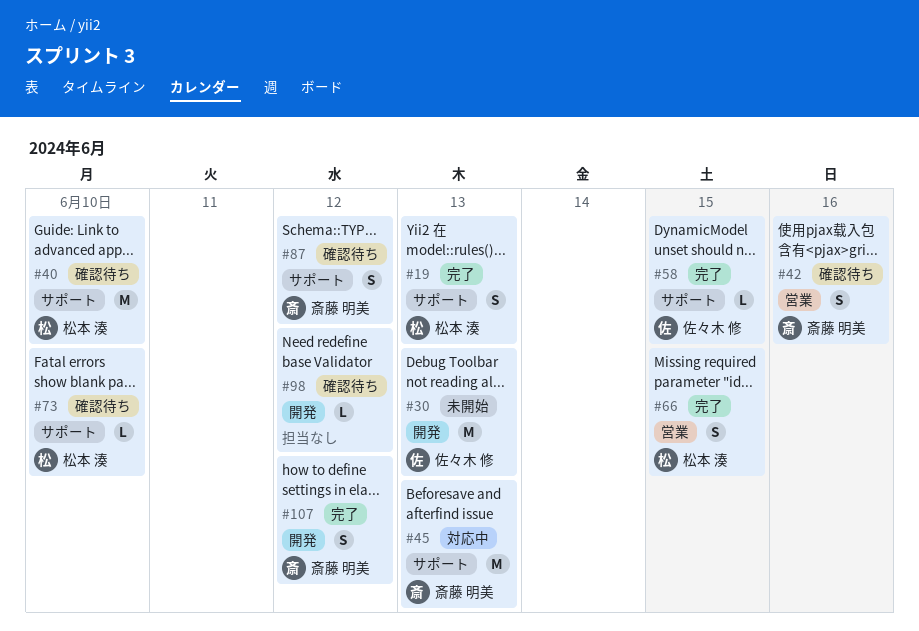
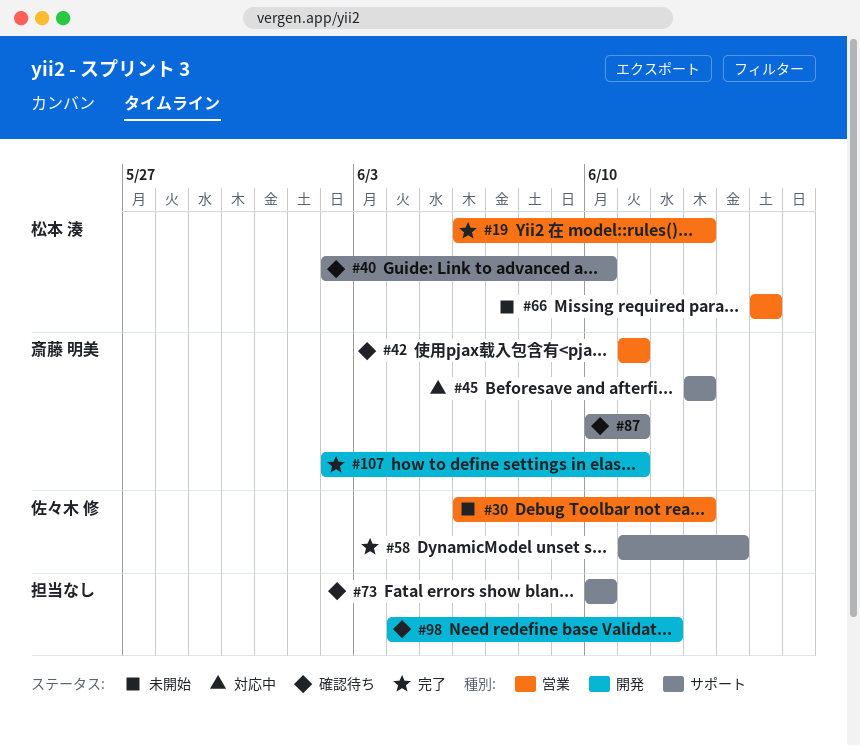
#19, label: サポート -> 営業
#30, label: 開発 -> 営業
#42, due: Jun 16 -> Jun 11
#58, due: Jun 15 -> Jun 14
#66, status: 完了 -> 未開始
#73, owner: 松本 湊 -> none
#87, due: Jun 12 -> Jun 11
#107, due: Jun 12 -> Jun 11

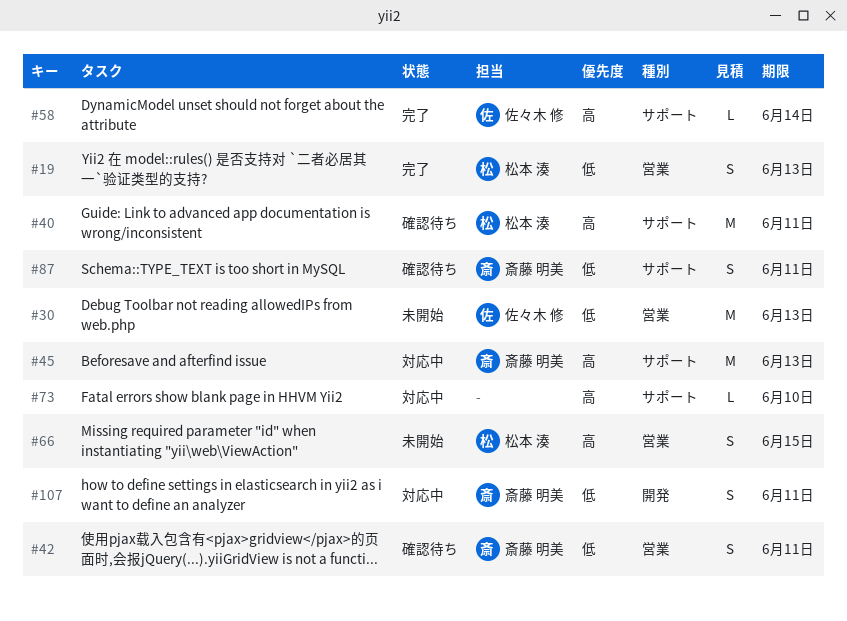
#40, due: Jun 10 -> Jun 11
#73, status: 確認待ち -> 対応中
#98: present -> none
#107, status: 完了 -> 対応中

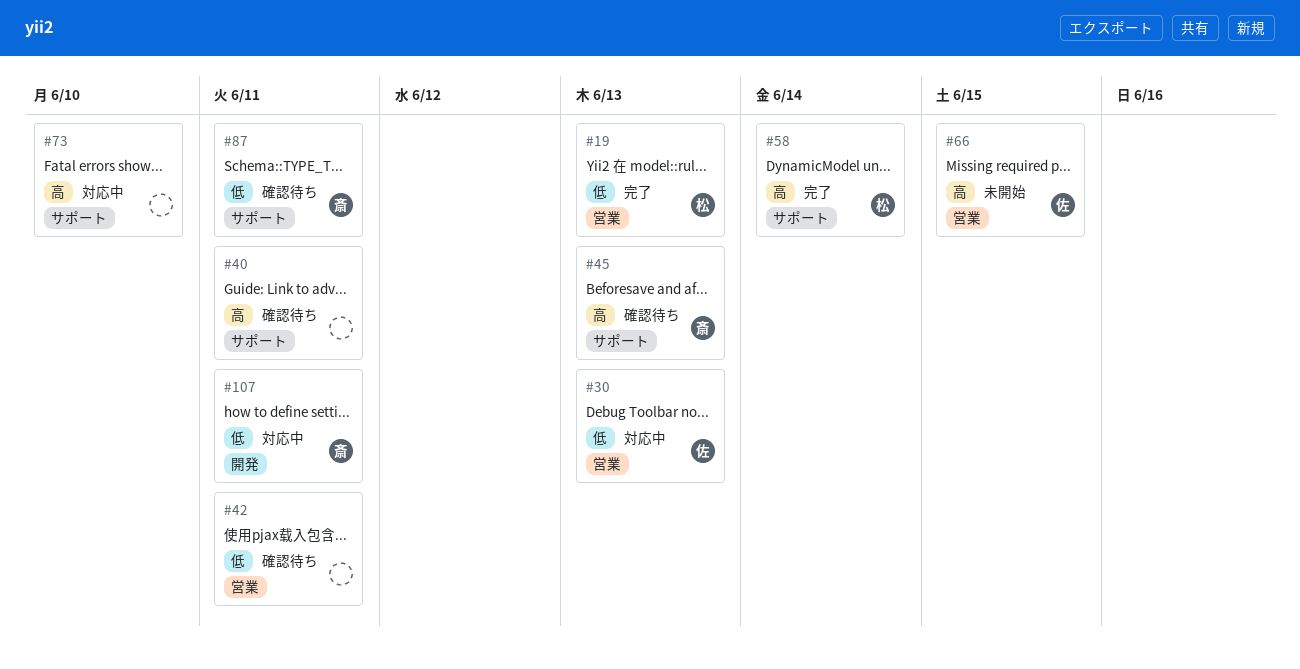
#30, status: 未開始 -> 対応中
#40, owner: 松本 湊 -> none
#42, owner: 斎藤 明美 -> none
#45, status: 対応中 -> 確認待ち
#58, owner: 佐々木 修 -> 松本 湊
#66, owner: 松本 湊 -> 佐々木 修

